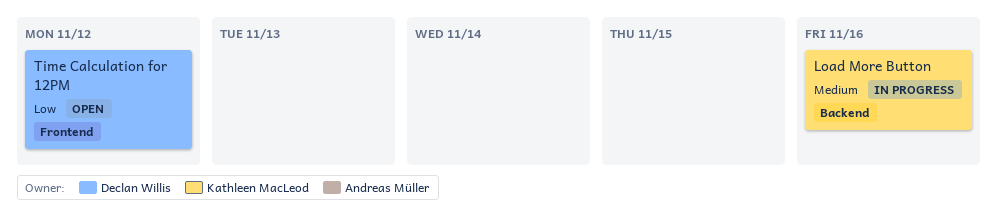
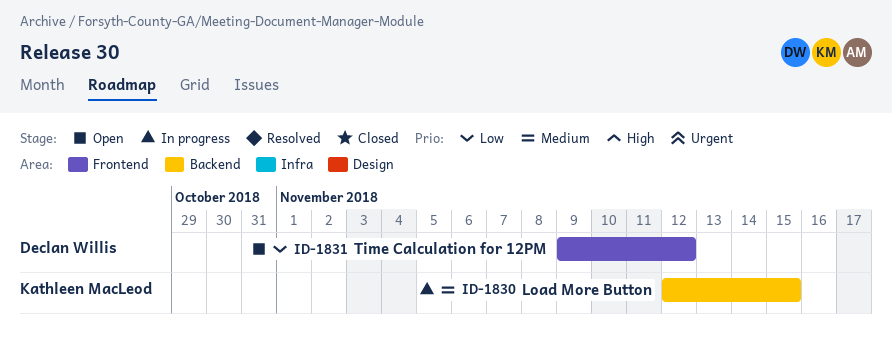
Load More Button, due: Nov 16 -> Nov 15

